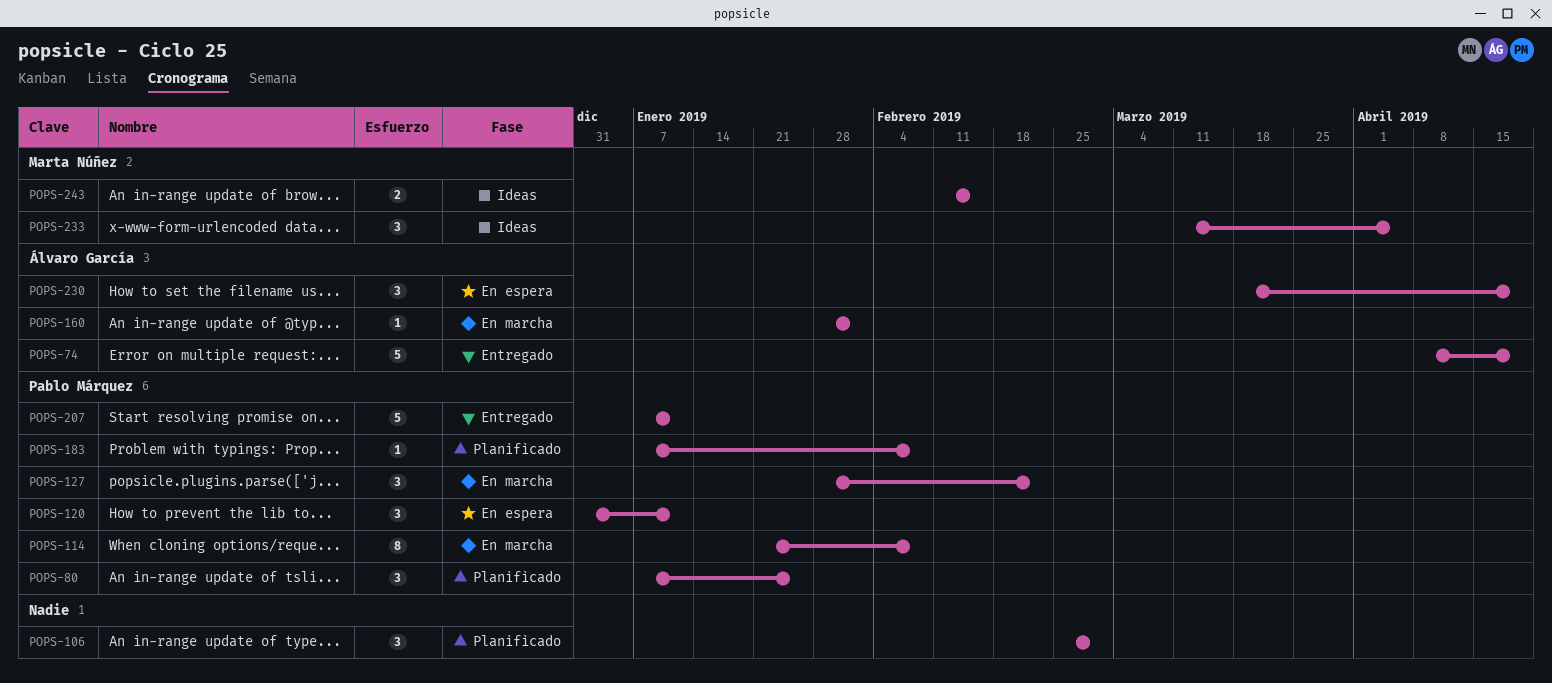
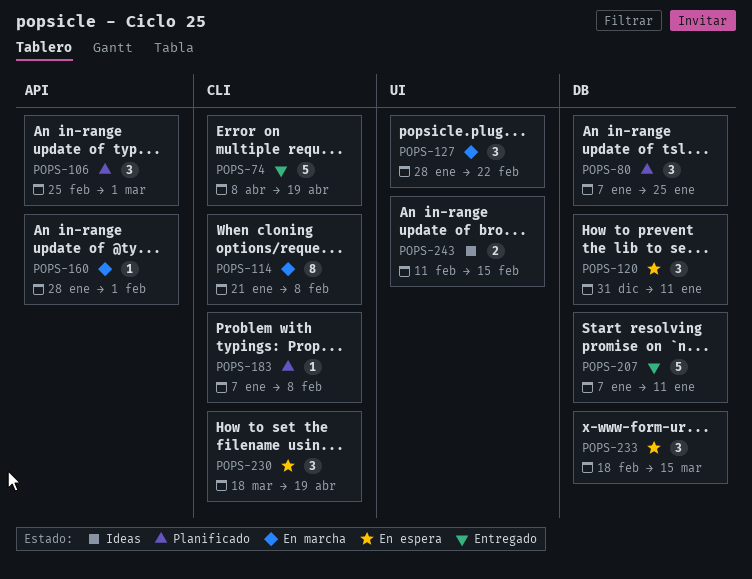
POPS-233, status: Ideas -> En espera
POPS-233, start: Mar 11 -> Feb 18
POPS-233, due: Apr 5 -> Mar 15

